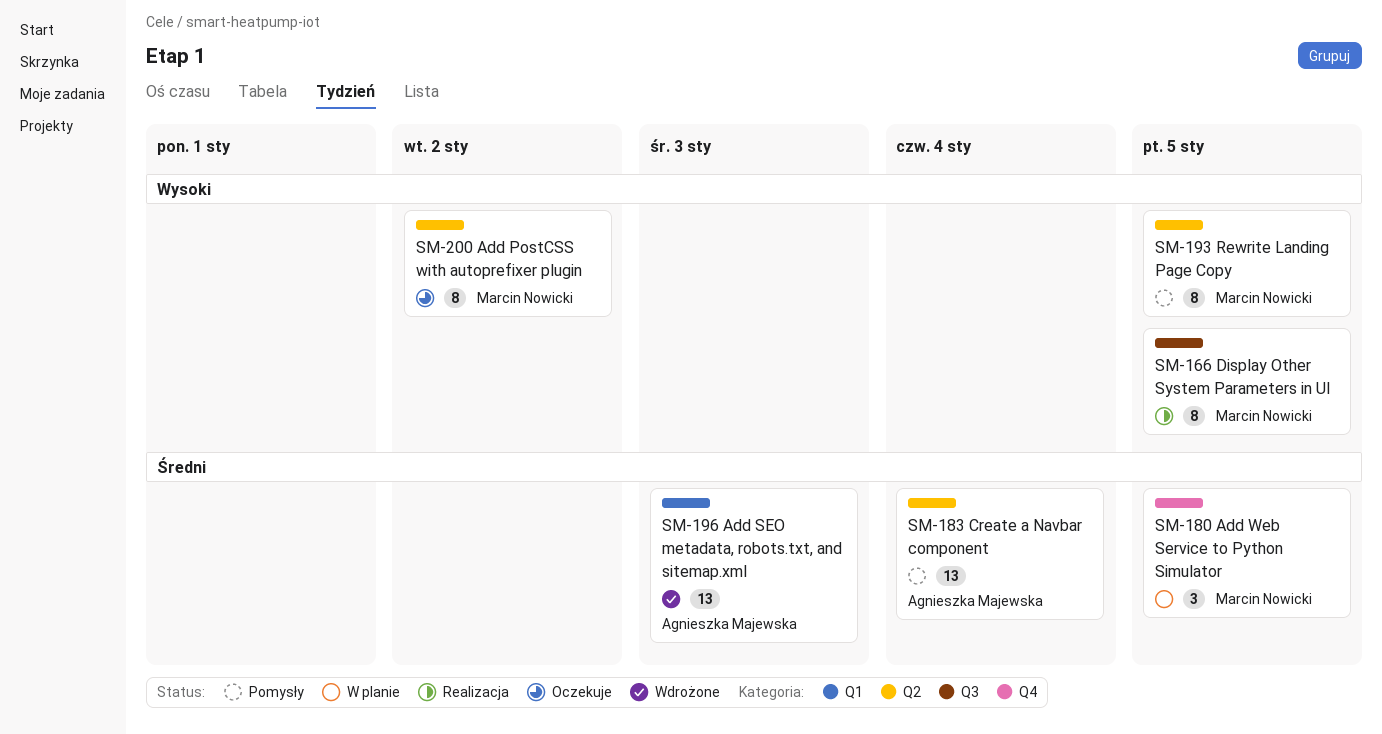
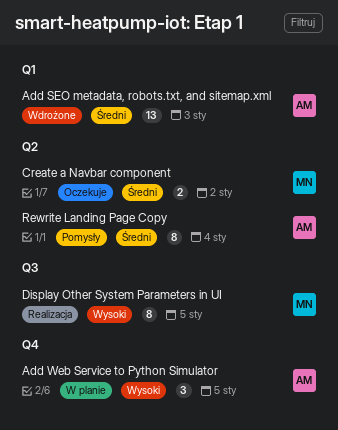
Add PostCSS with autoprefixer plugin: present -> none
Add Web Service to Python Simulator, owner: Marcin Nowicki -> Agnieszka Majewska
Add Web Service to Python Simulator, priority: Średni -> Wysoki
Create a Navbar component, status: Pomysły -> Oczekuje
Create a Navbar component, owner: Agnieszka Majewska -> Marcin Nowicki
Create a Navbar component, estimate: 13 -> 2
Create a Navbar component, due: Jan 4 -> Jan 2
Rewrite Landing Page Copy, owner: Marcin Nowicki -> Agnieszka Majewska
Rewrite Landing Page Copy, priority: Wysoki -> Średni
Rewrite Landing Page Copy, due: Jan 5 -> Jan 4

